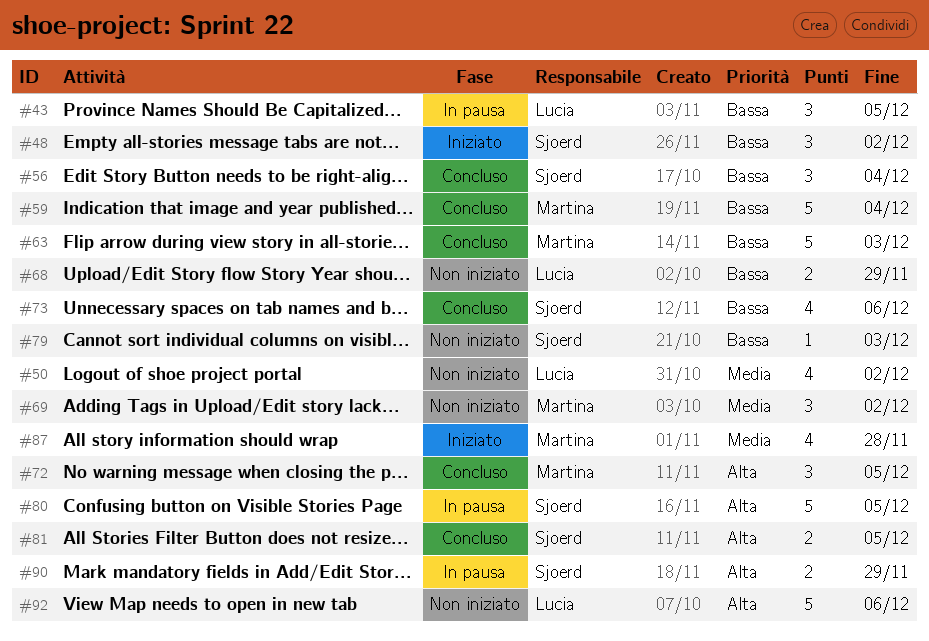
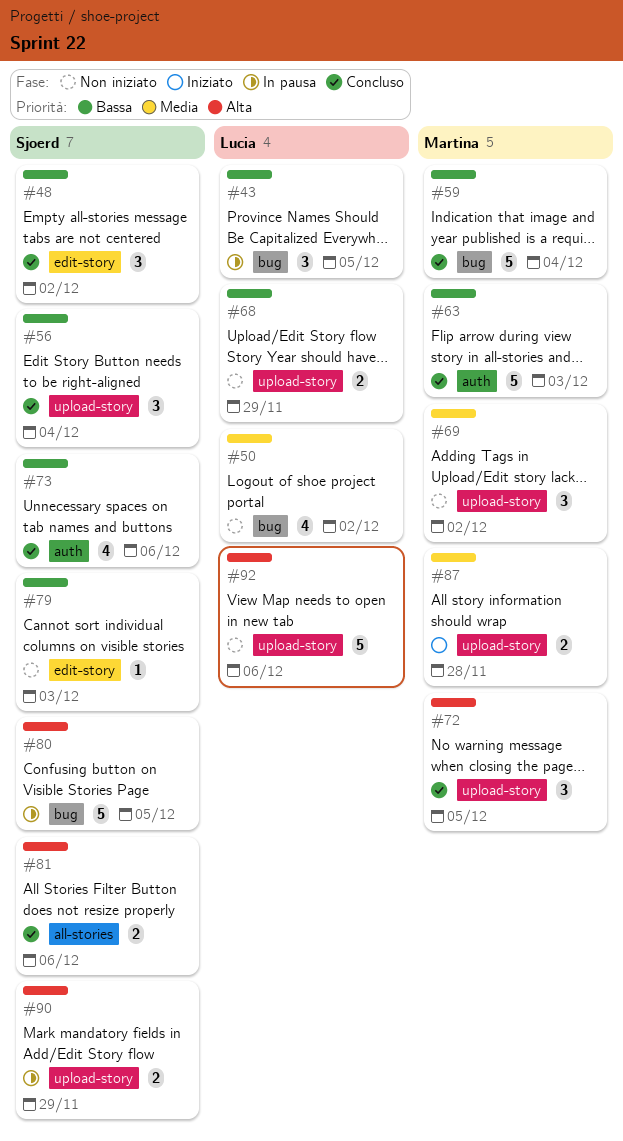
#48, status: Iniziato -> Concluso
#81, due: Dec 5 -> Dec 6
#87, estimate: 4 -> 2

